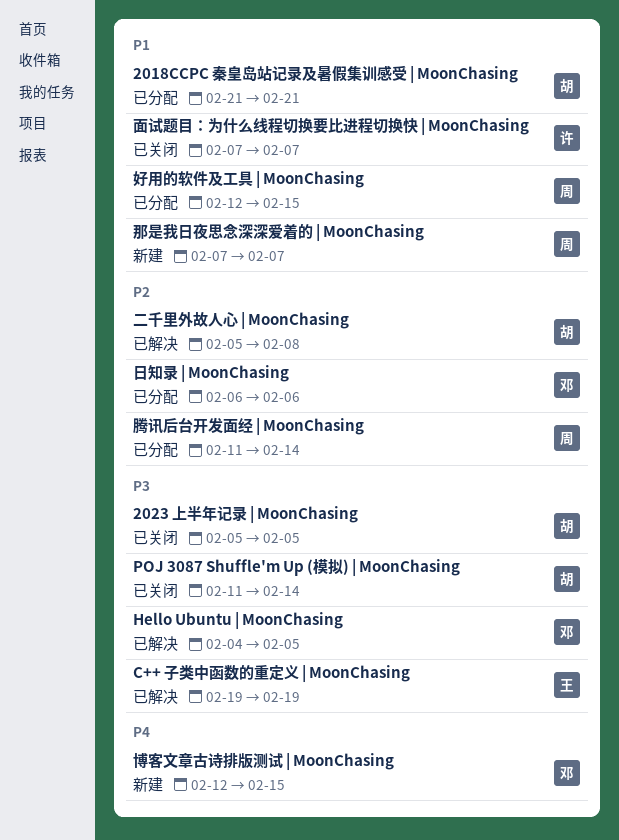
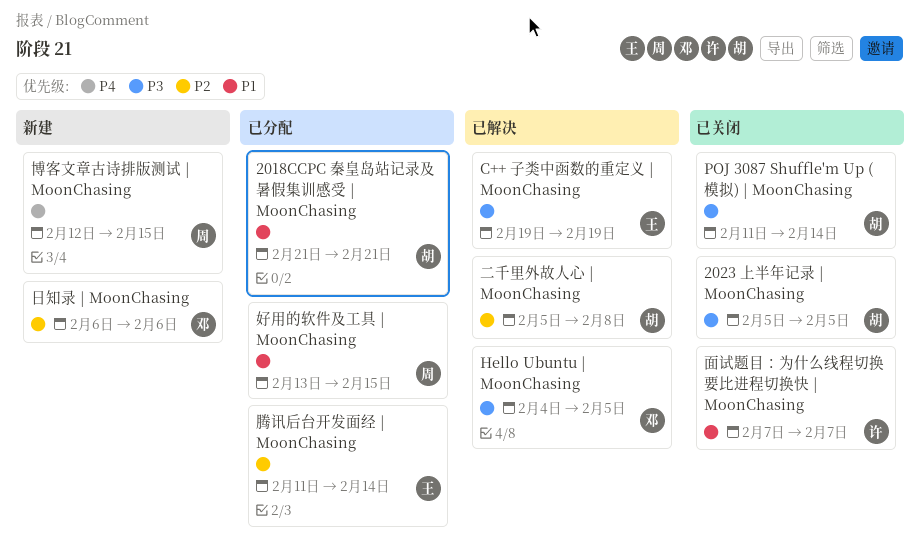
博客文章古诗排版测试 | MoonChasing, owner: 邓 -> 周
好用的软件及工具 | MoonChasing, start: Feb 12 -> Feb 13
日知录 | MoonChasing, status: 已分配 -> 新建
腾讯后台开发面经 | MoonChasing, owner: 周 -> 王
那是我日夜思念深深爱着的 | MoonChasing: present -> none

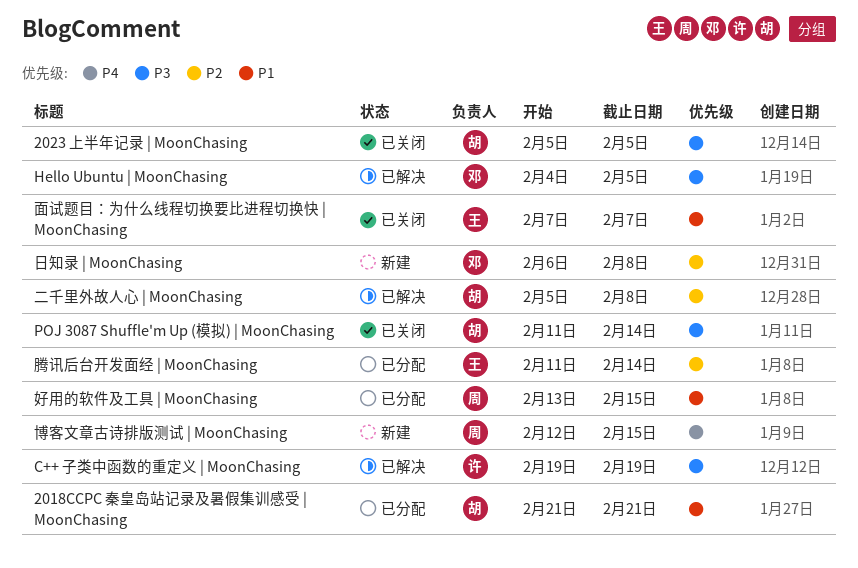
C++ 子类中函数的重定义 | MoonChasing, owner: 王 -> 许
日知录 | MoonChasing, due: Feb 6 -> Feb 8
面试题目：为什么线程切换要比进程切换快 | MoonChasing, owner: 许 -> 王

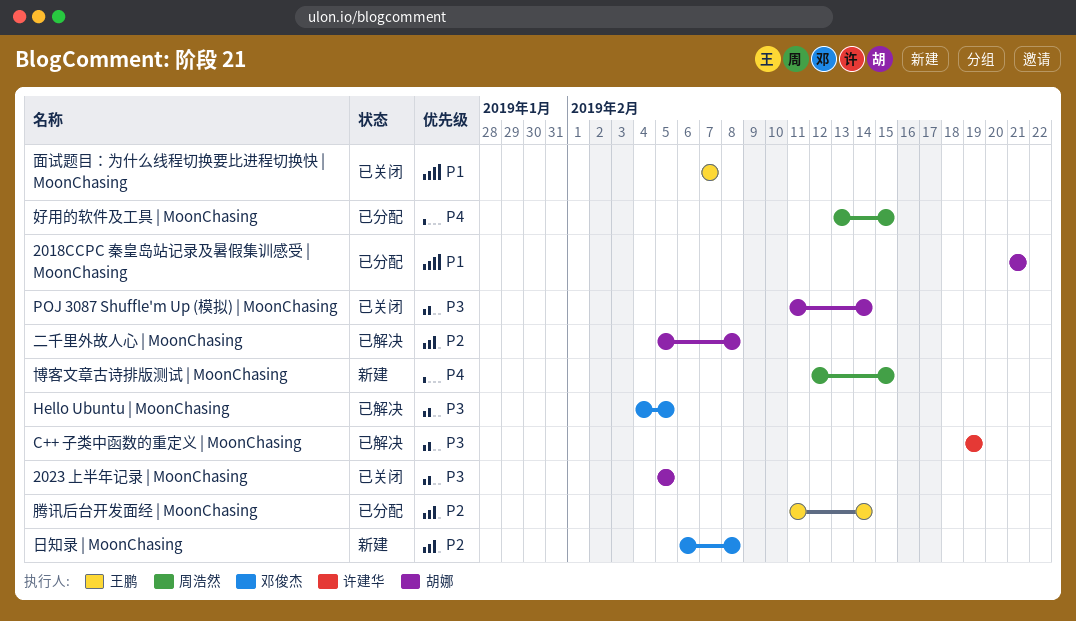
好用的软件及工具 | MoonChasing, priority: P1 -> P4

